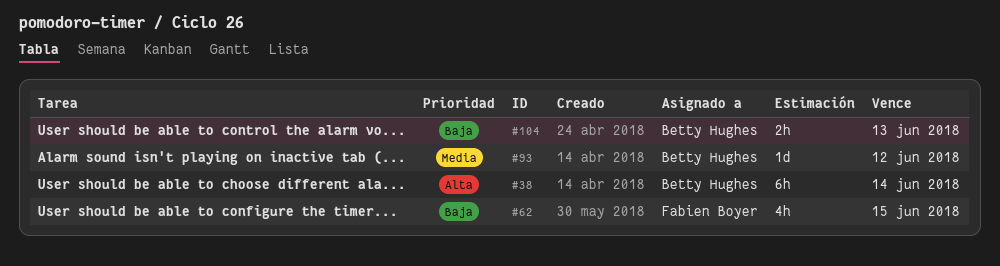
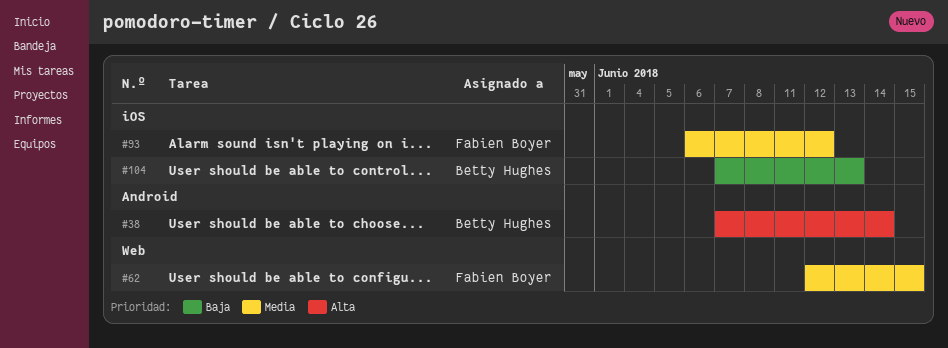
#62, priority: Baja -> Media
#93, owner: Betty Hughes -> Fabien Boyer

